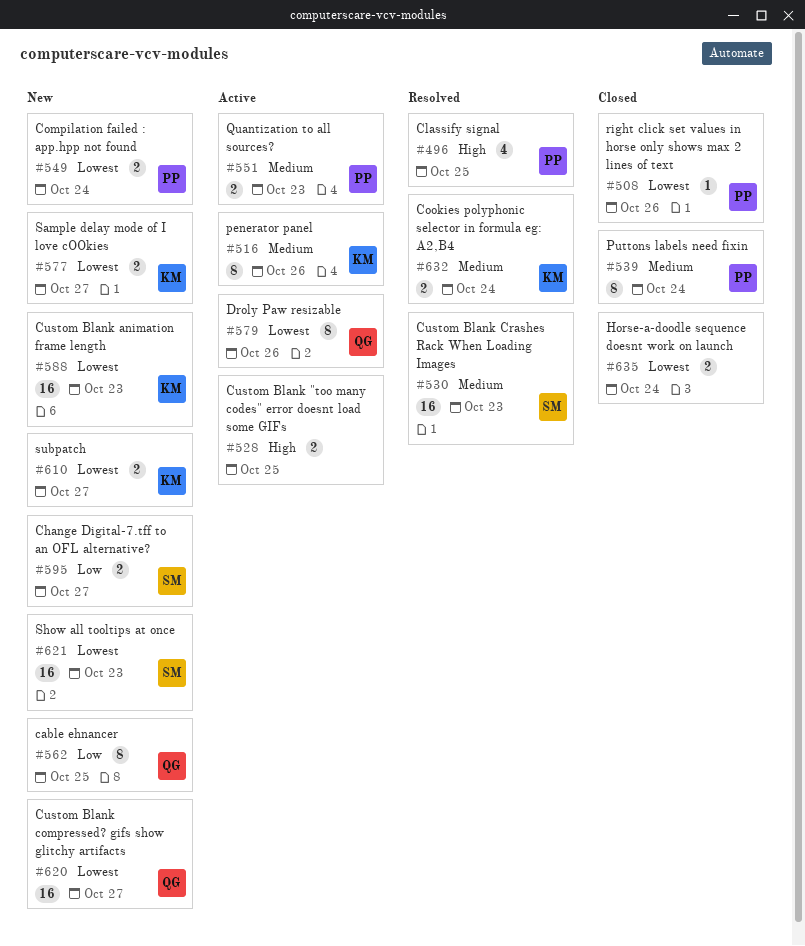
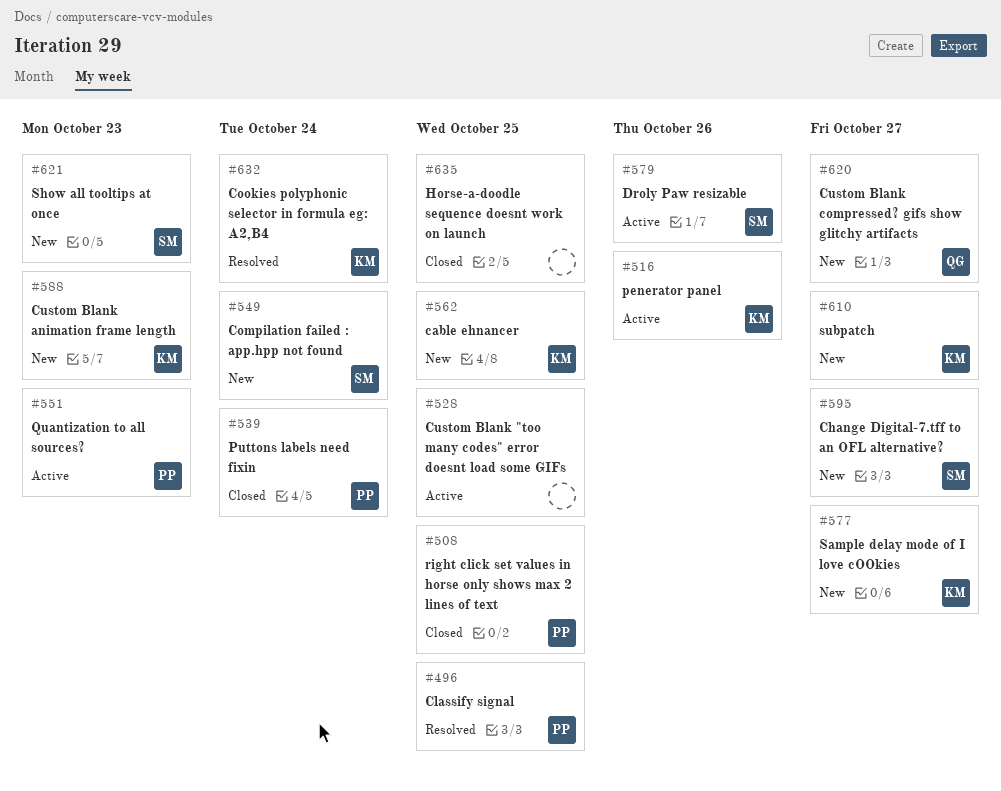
#508, due: Oct 26 -> Oct 25
#530: present -> none
#549, owner: PP -> SM
#562, owner: QG -> KM
#579, owner: QG -> SM
#635, due: Oct 24 -> Oct 25

